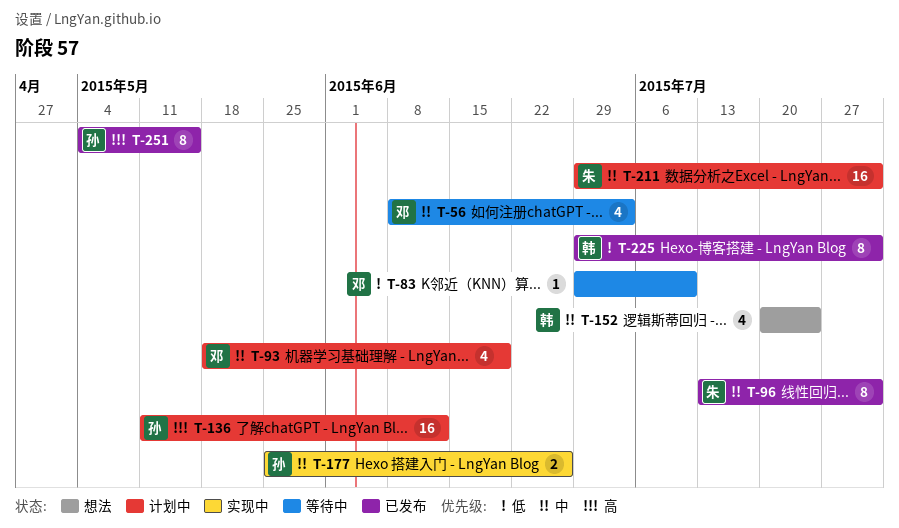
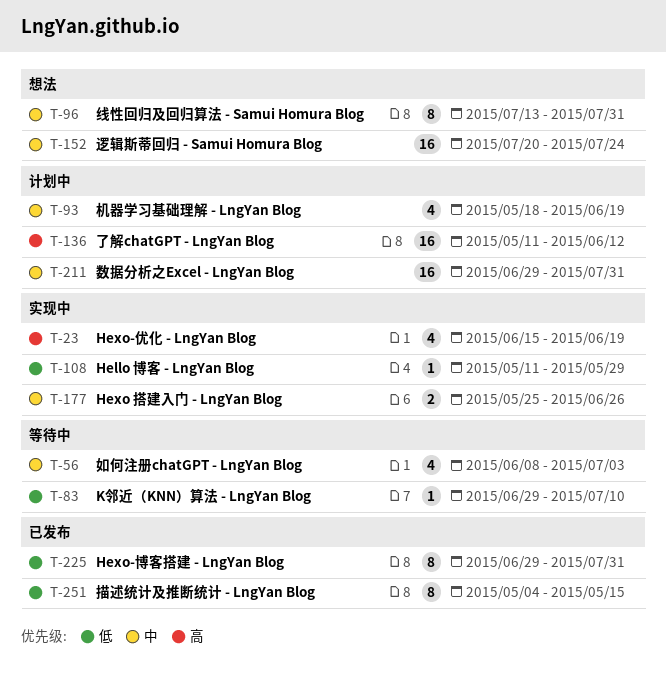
T-23: none -> present
T-96, status: 已发布 -> 想法
T-108: none -> present
T-152, estimate: 4 -> 16
T-251, priority: 高 -> 低

